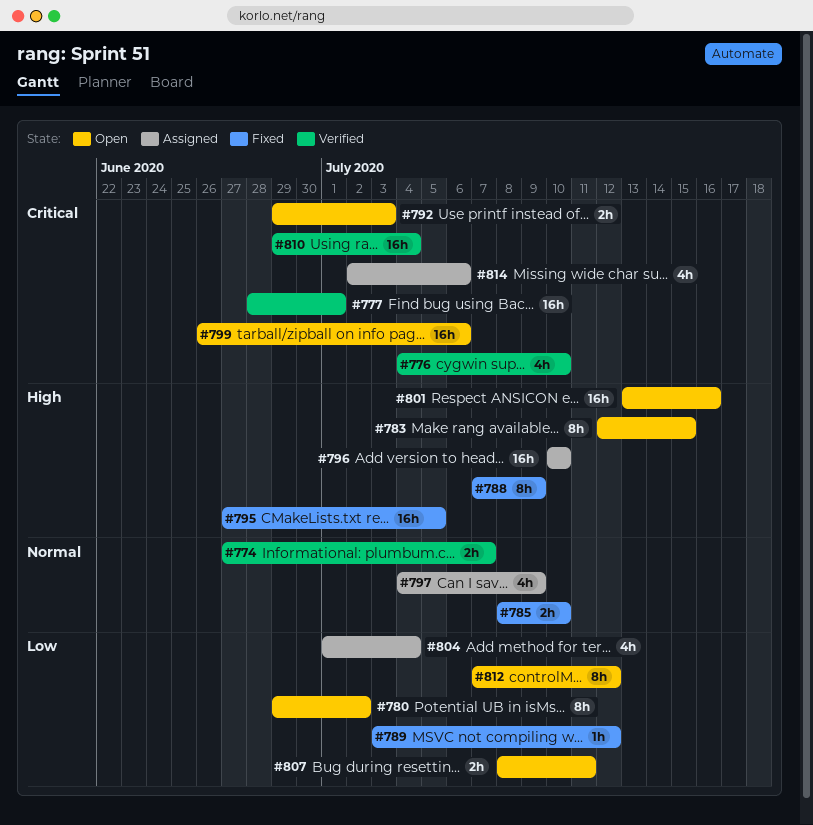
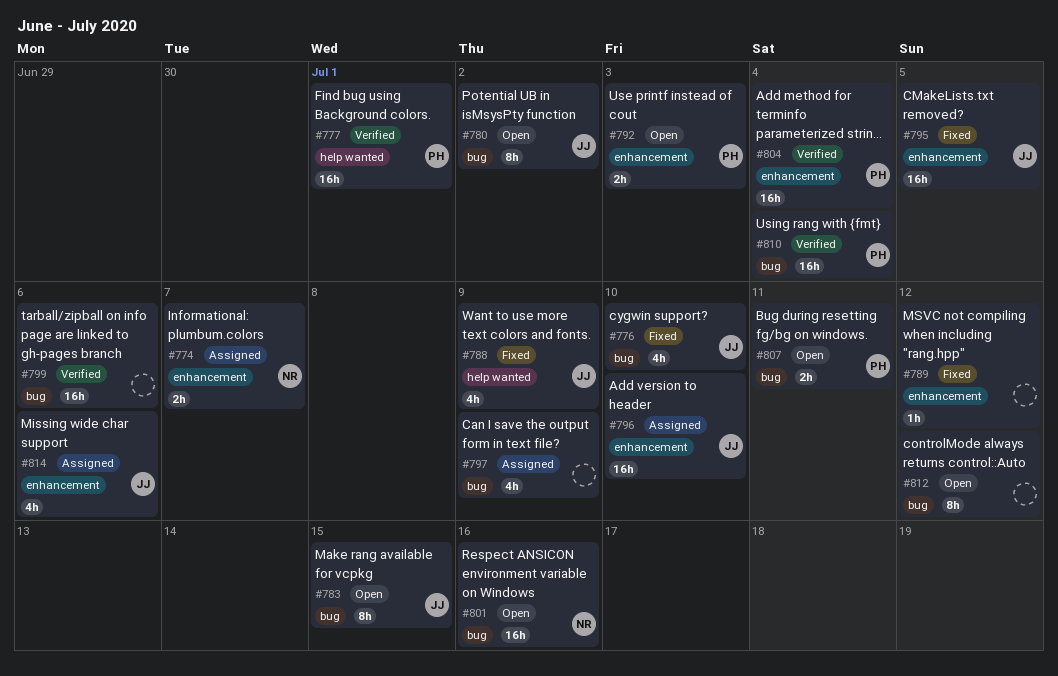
#774, status: Verified -> Assigned
#776, status: Verified -> Fixed
#785: present -> none
#788, estimate: 8h -> 4h
#799, status: Open -> Verified
#804, status: Assigned -> Verified
#804, estimate: 4h -> 16h

